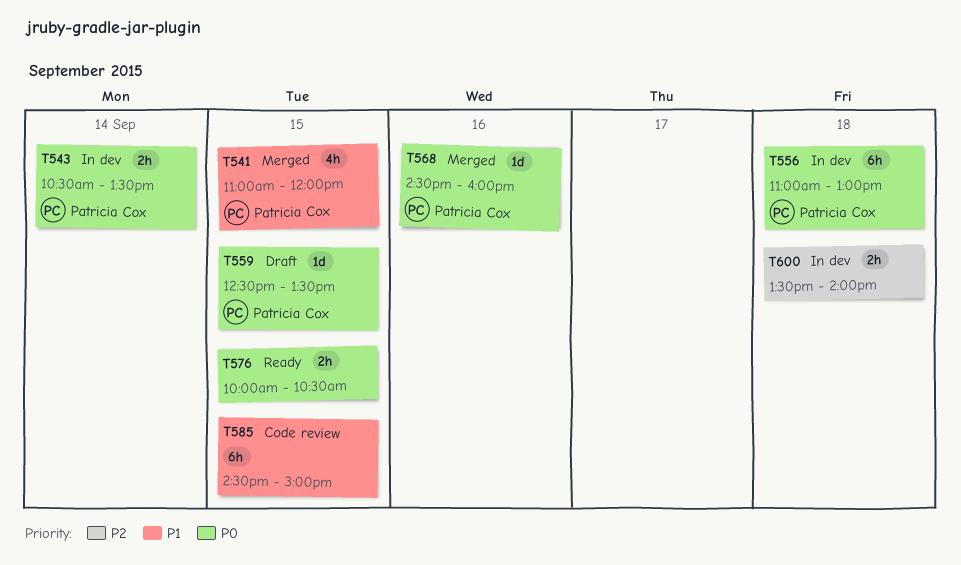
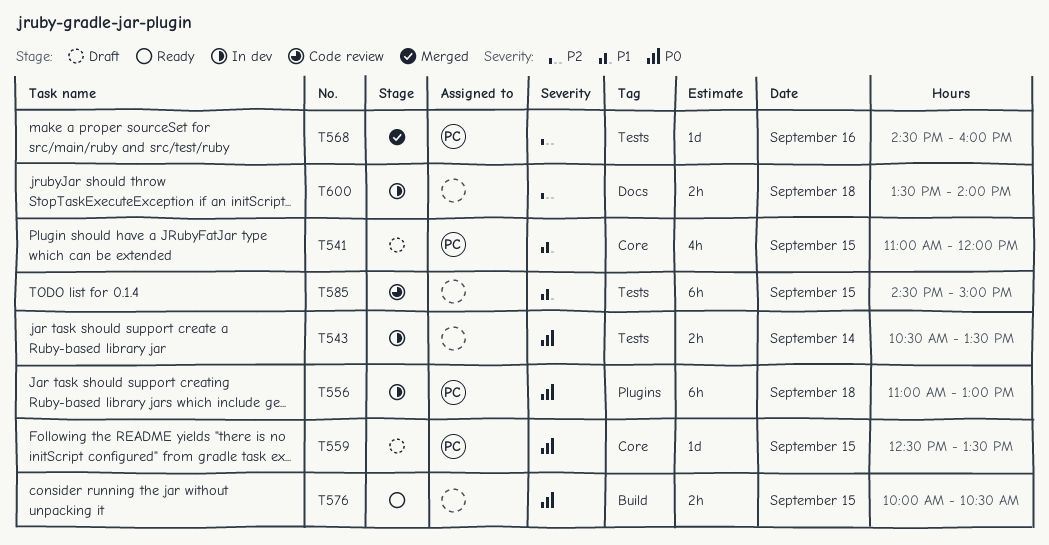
T541, status: Merged -> Draft
T543, owner: Patricia Cox -> none
T568, priority: P0 -> P2

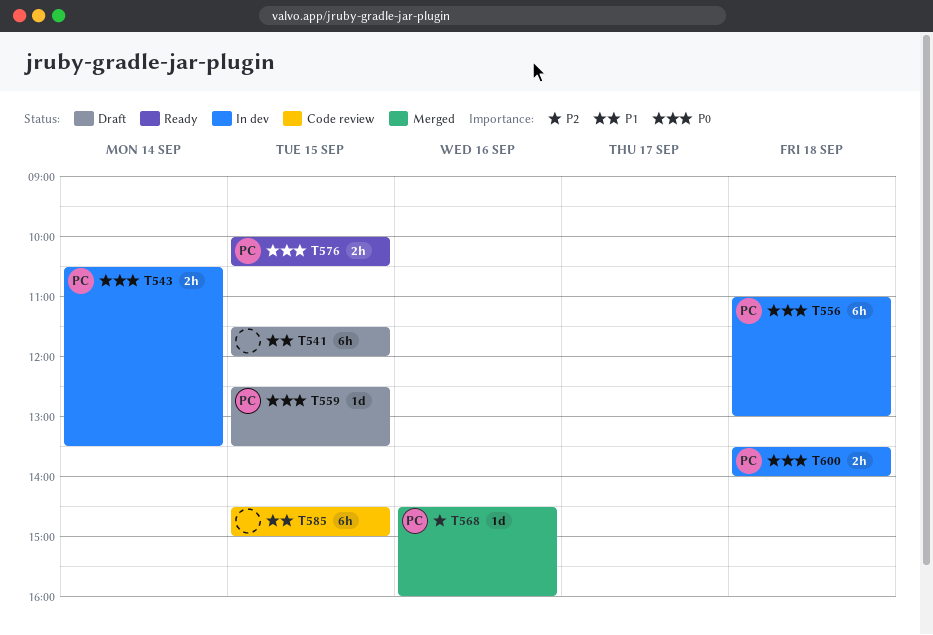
T541, owner: PC -> none
T541, estimate: 4h -> 6h
T541, begins: 11:00 -> 11:30
T543, owner: none -> PC
T576, owner: none -> PC
T600, owner: none -> PC
T600, priority: P2 -> P0

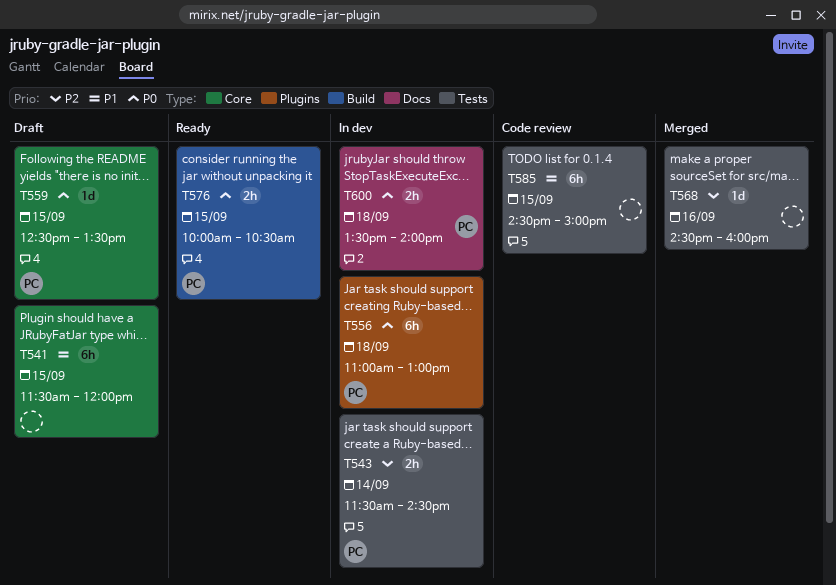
T543, priority: P0 -> P2
T543, begins: 10:30 -> 11:30
T543, ends: 13:30 -> 14:30
T568, owner: PC -> none

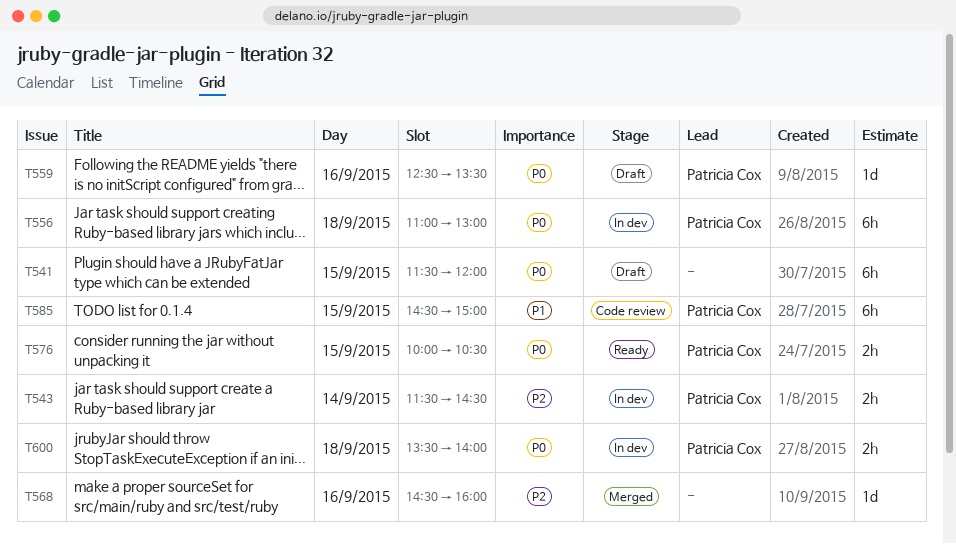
T541, priority: P1 -> P0
T559, day: Sep 15 -> Sep 16
T585, owner: none -> Patricia Cox

